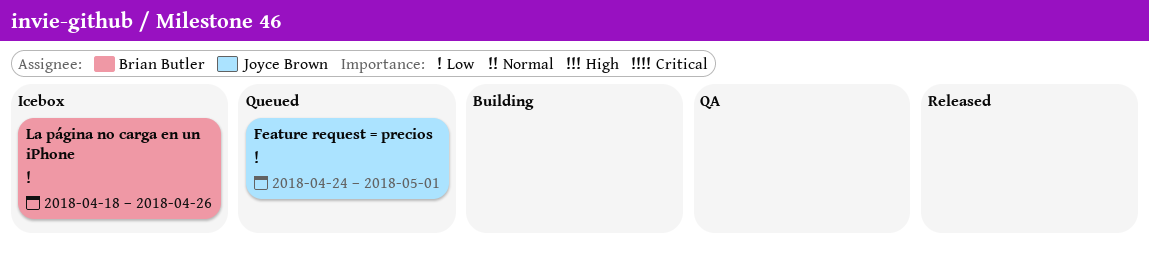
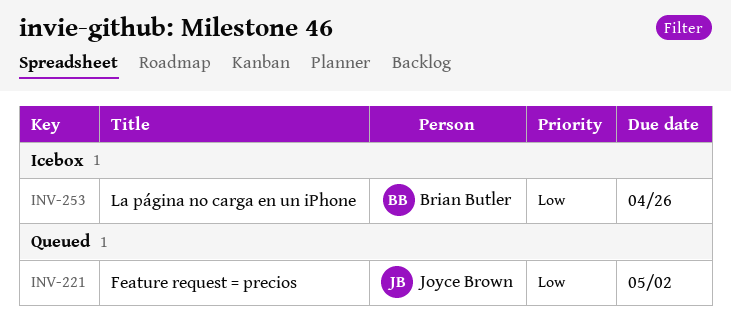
Feature request = precios, due: May 1 -> May 2

